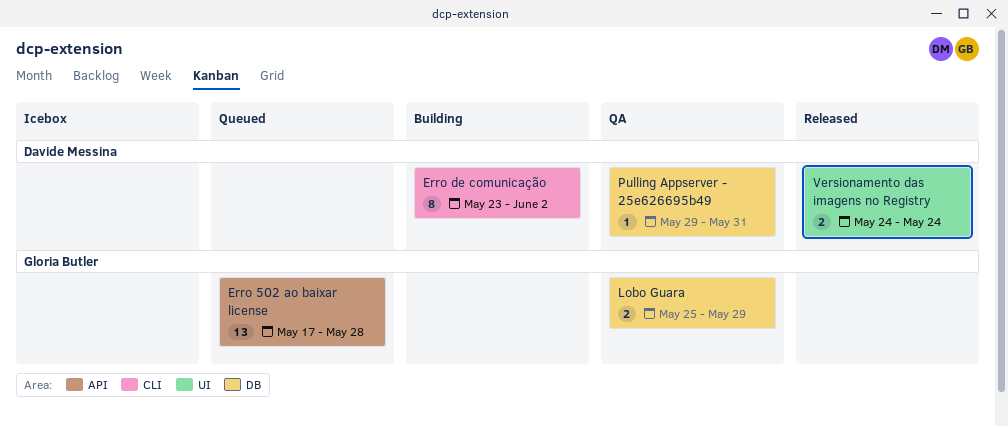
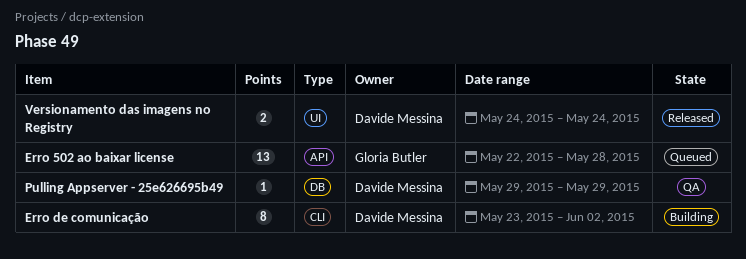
Erro 502 ao baixar license, start: May 17 -> May 22
Lobo Guara: present -> none
Pulling Appserver - 25e626695b49, due: May 31 -> May 29

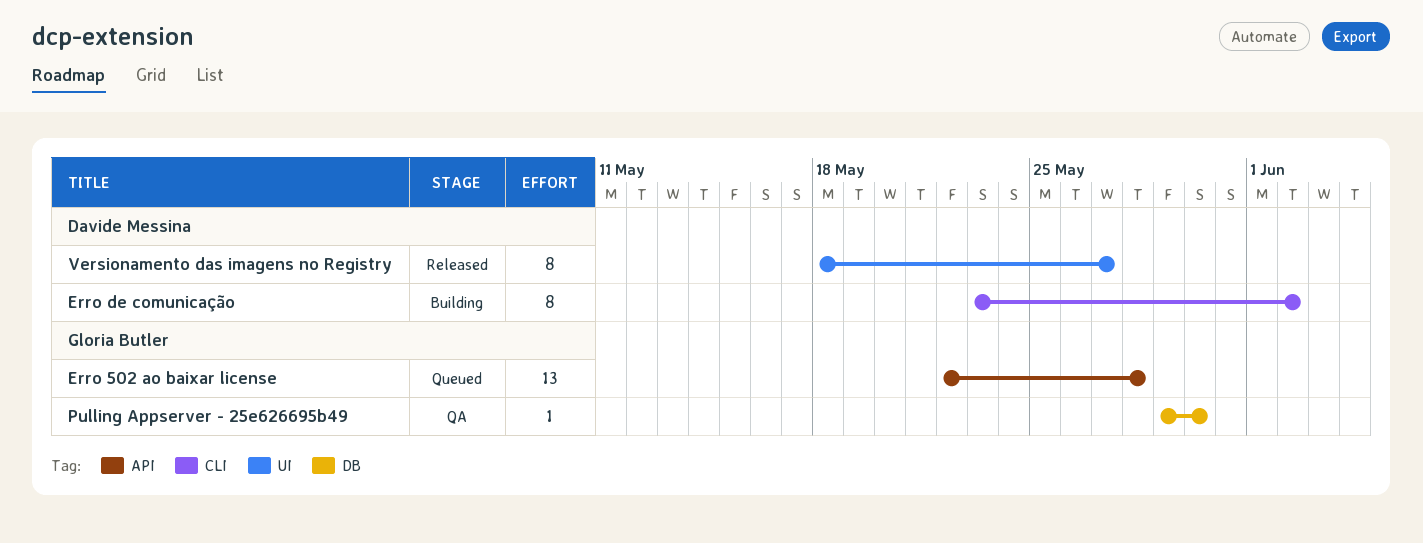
Pulling Appserver - 25e626695b49, owner: Davide Messina -> Gloria Butler
Pulling Appserver - 25e626695b49, due: May 29 -> May 30
Versionamento das imagens no Registry, estimate: 2 -> 8
Versionamento das imagens no Registry, start: May 24 -> May 18
Versionamento das imagens no Registry, due: May 24 -> May 27

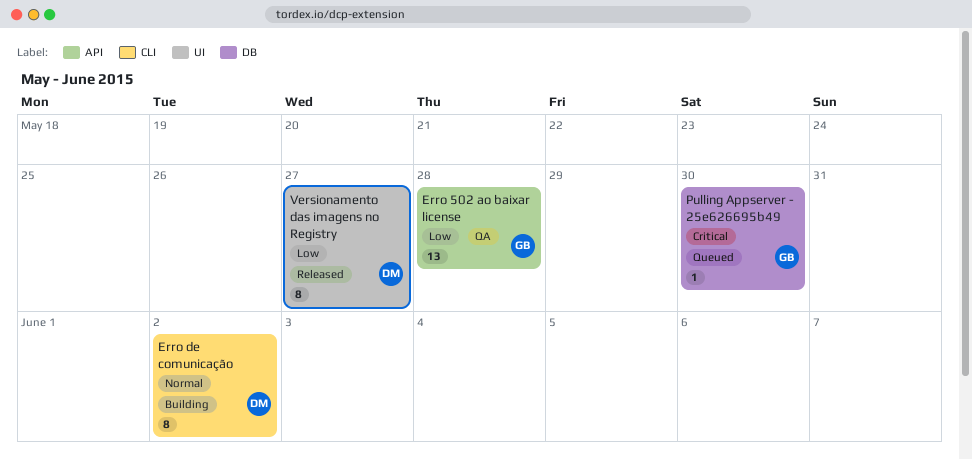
Erro 502 ao baixar license, status: Queued -> QA
Pulling Appserver - 25e626695b49, status: QA -> Queued

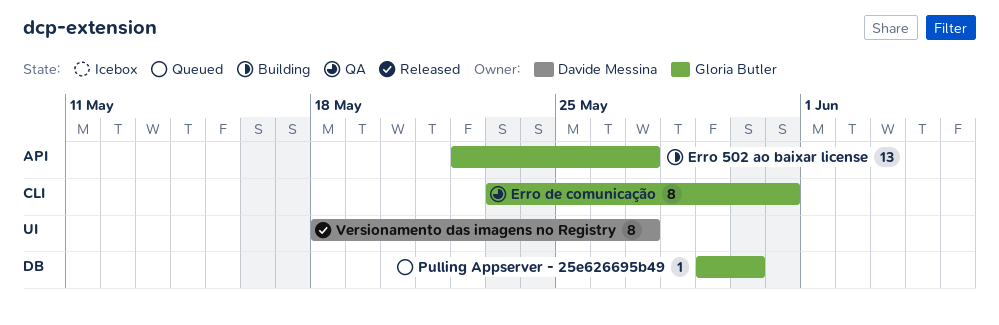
Erro 502 ao baixar license, status: QA -> Building
Erro 502 ao baixar license, due: May 28 -> May 27
Erro de comunicação, status: Building -> QA
Erro de comunicação, owner: Davide Messina -> Gloria Butler
Erro de comunicação, due: Jun 2 -> May 31

